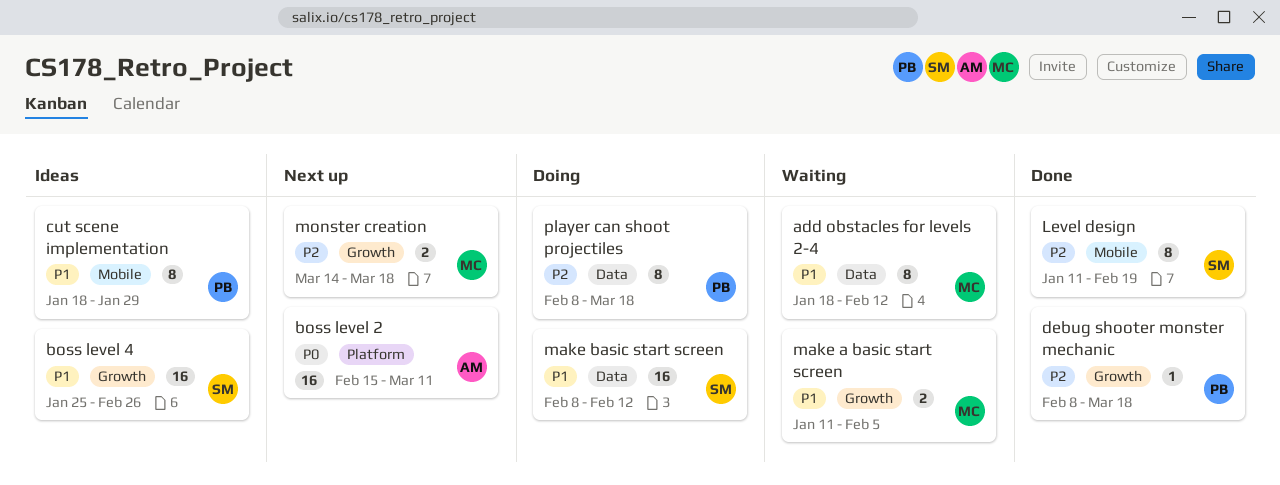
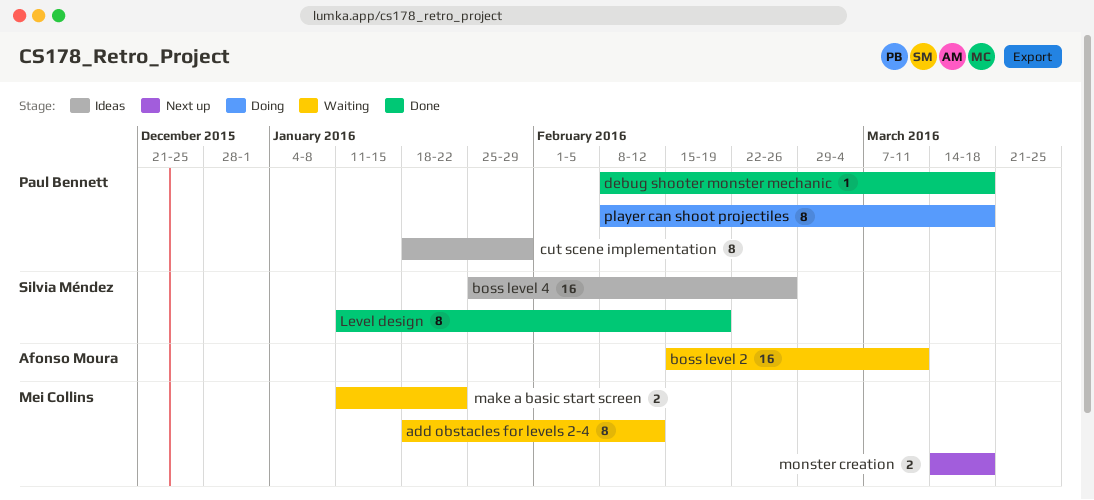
boss level 2, status: Next up -> Waiting
make a basic start screen, due: Feb 5 -> Jan 22
make basic start screen: present -> none

